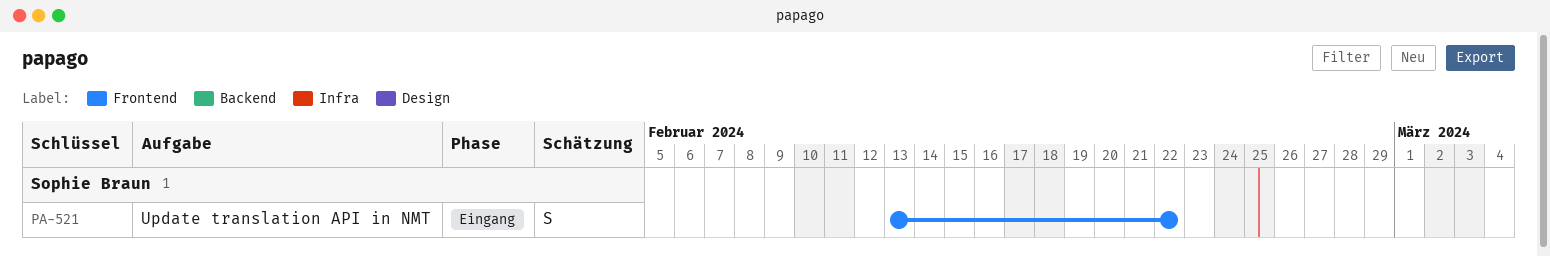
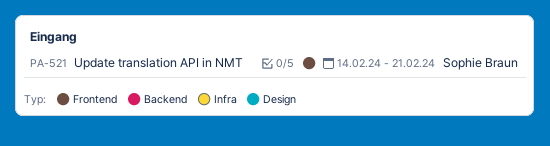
PA-521, start: Feb 13 -> Feb 14
PA-521, due: Feb 22 -> Feb 21

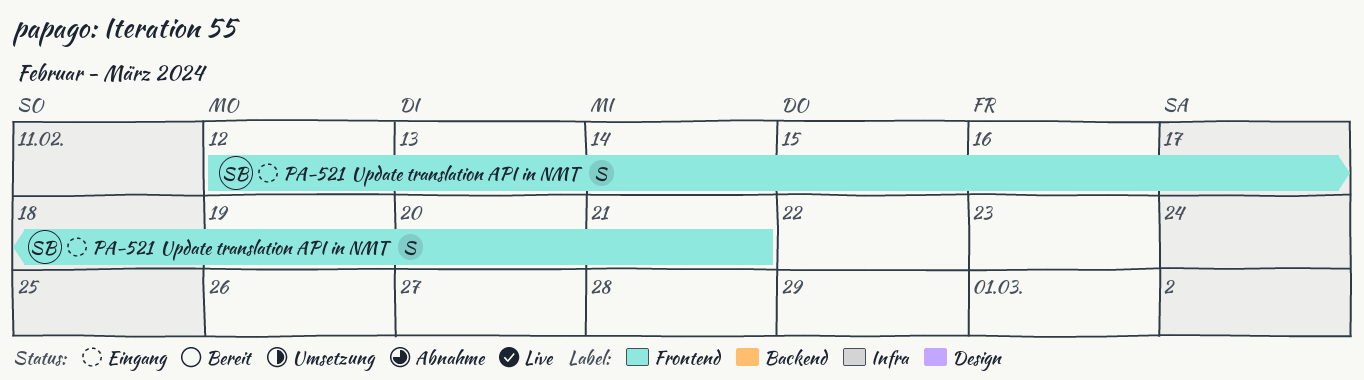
PA-521, start: Feb 14 -> Feb 12

